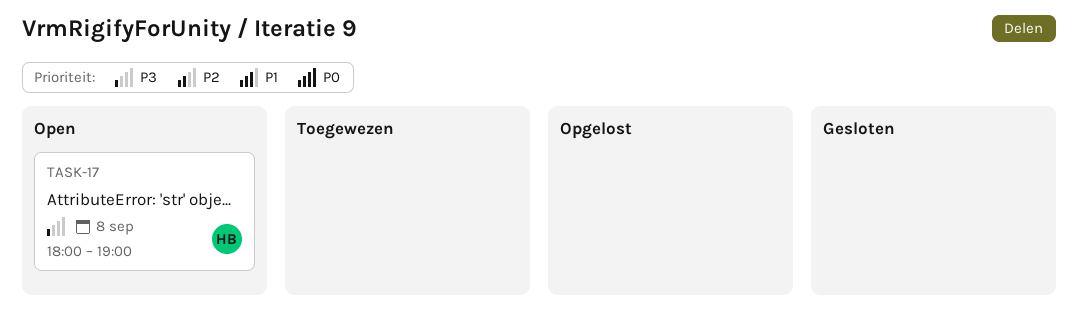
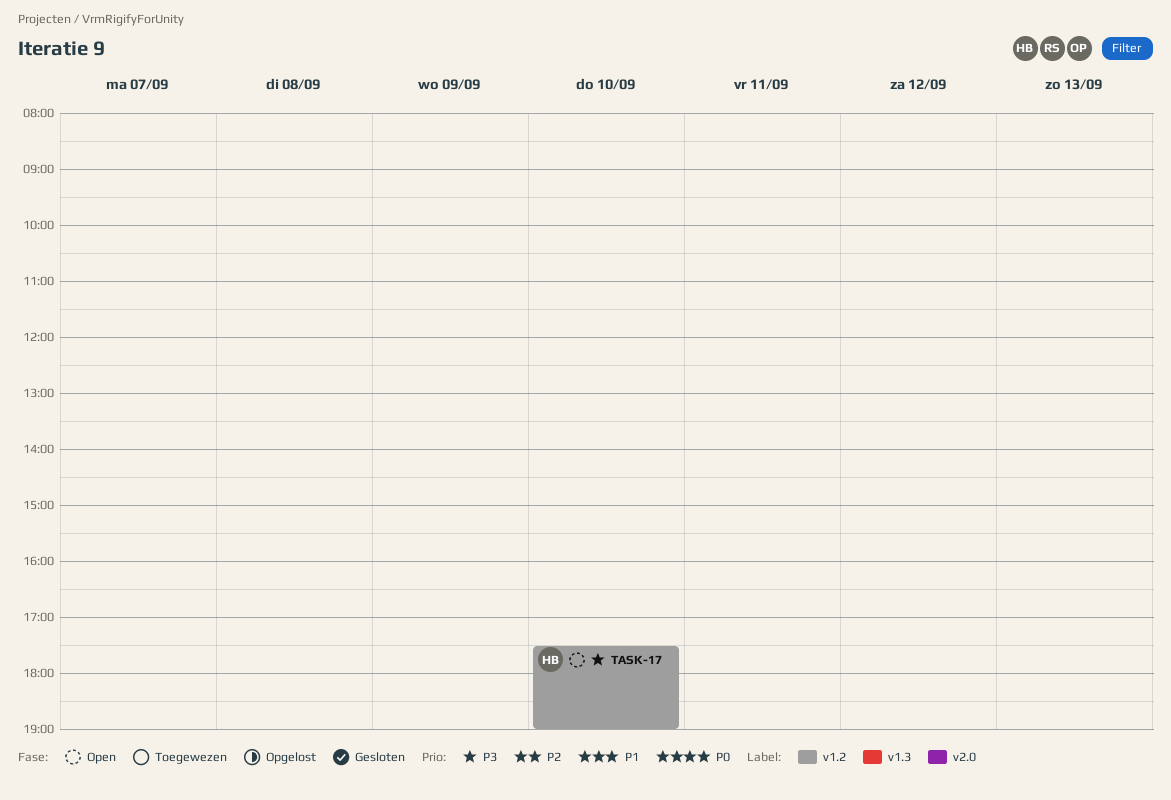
TASK-17, day: Sep 8 -> Sep 10
TASK-17, begins: 18:00 -> 17:30

